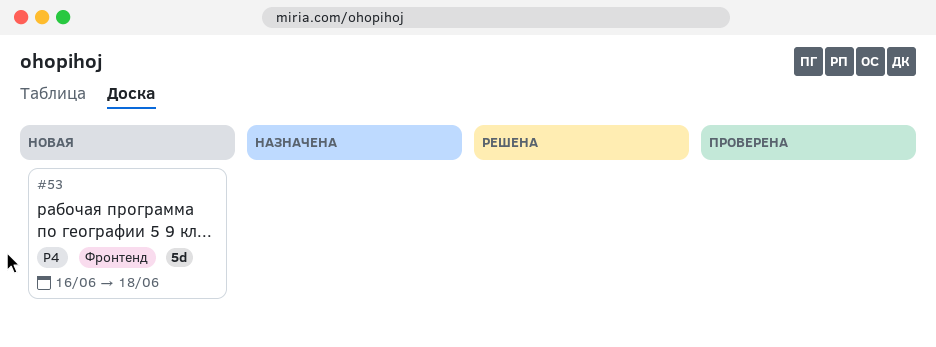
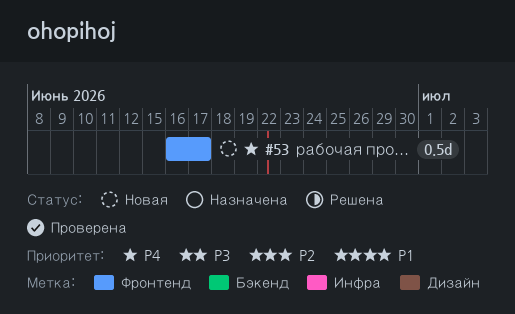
#53, estimate: 5d -> 0.5d
#53, due: Jun 18 -> Jun 17

